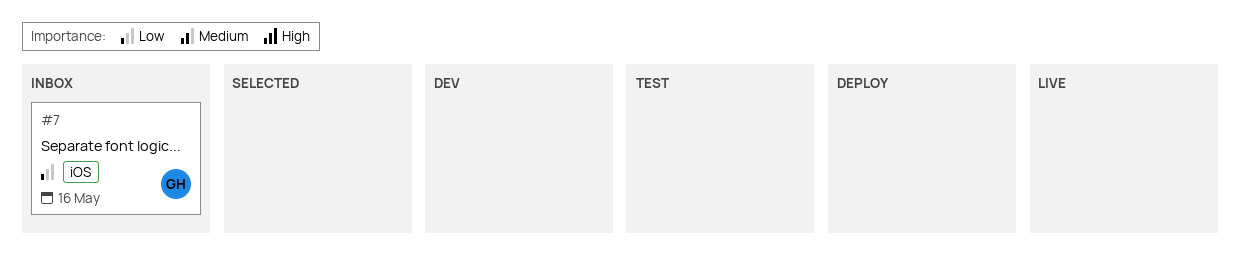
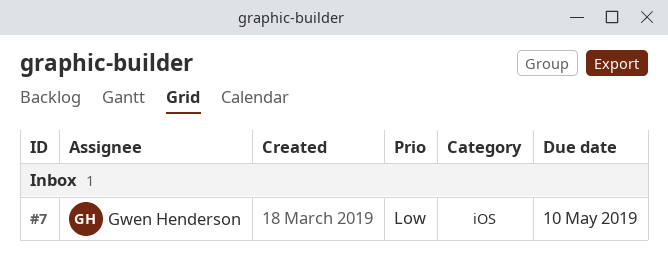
#7, due: May 16 -> May 10

